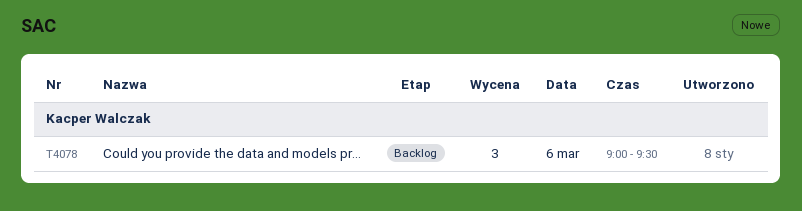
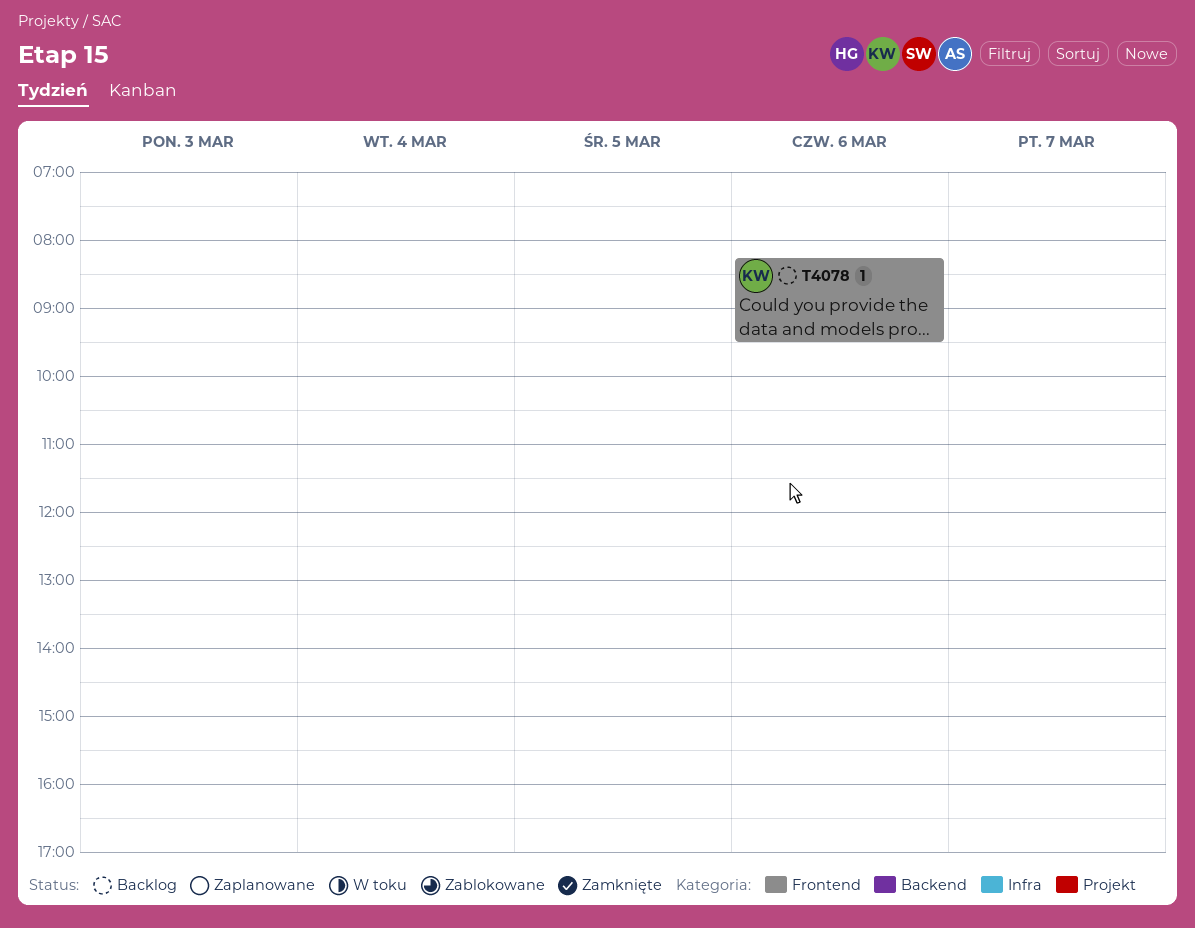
T4078, estimate: 3 -> 1
T4078, begins: 09:00 -> 08:15

